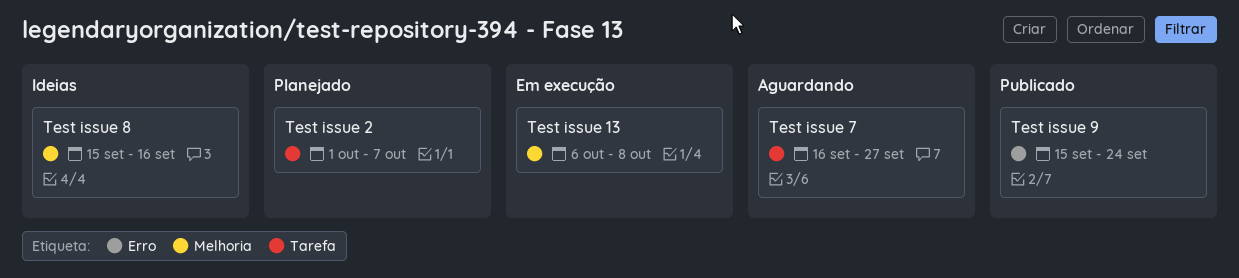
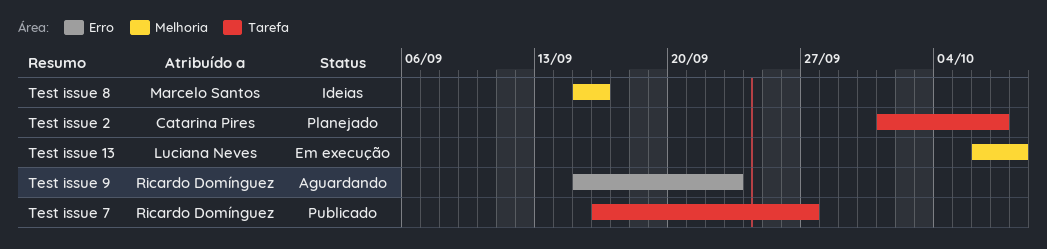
Test issue 7, status: Aguardando -> Publicado
Test issue 9, status: Publicado -> Aguardando
Test issue 9, due: Sep 24 -> Sep 23

